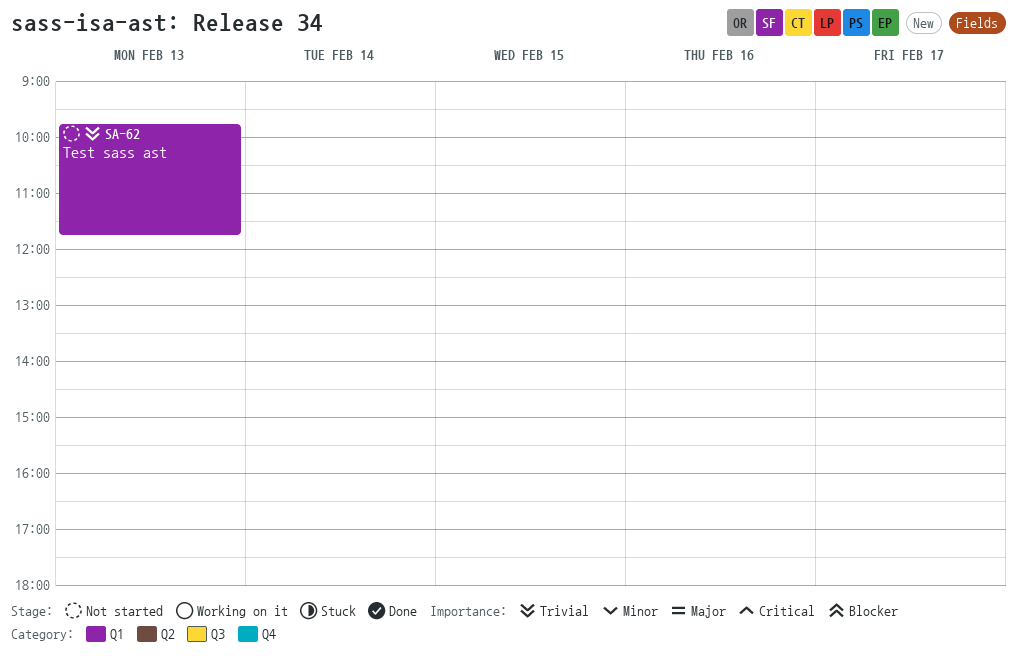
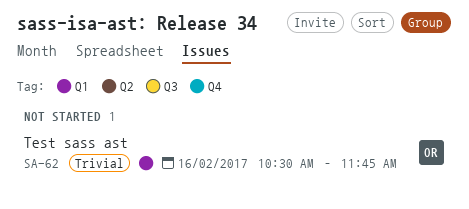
SA-62, day: Feb 13 -> Feb 16
SA-62, begins: 09:45 -> 10:30

